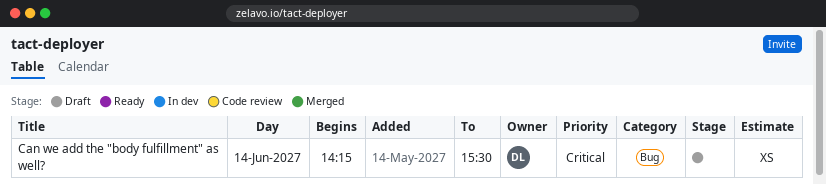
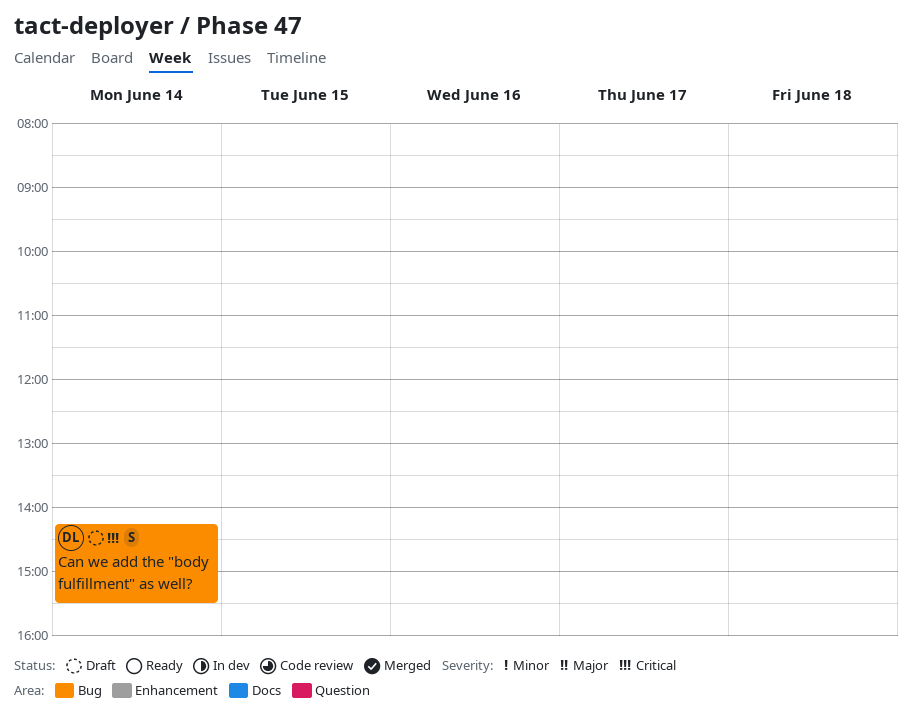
Can we add the "body fulfillment" as well?, estimate: XS -> S

